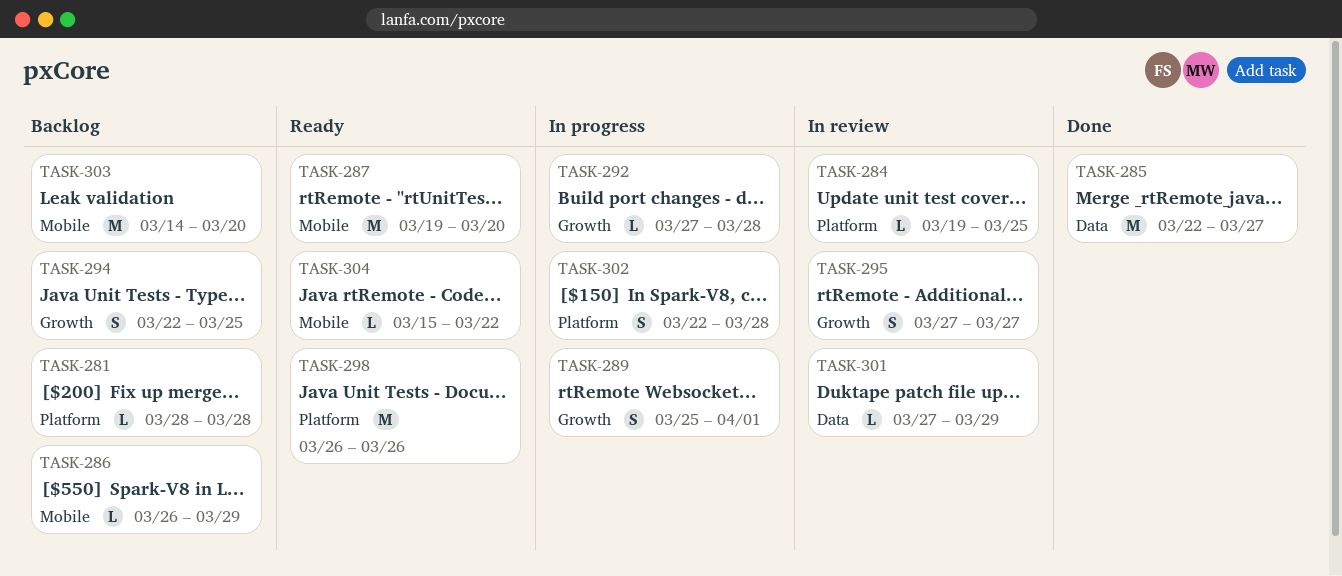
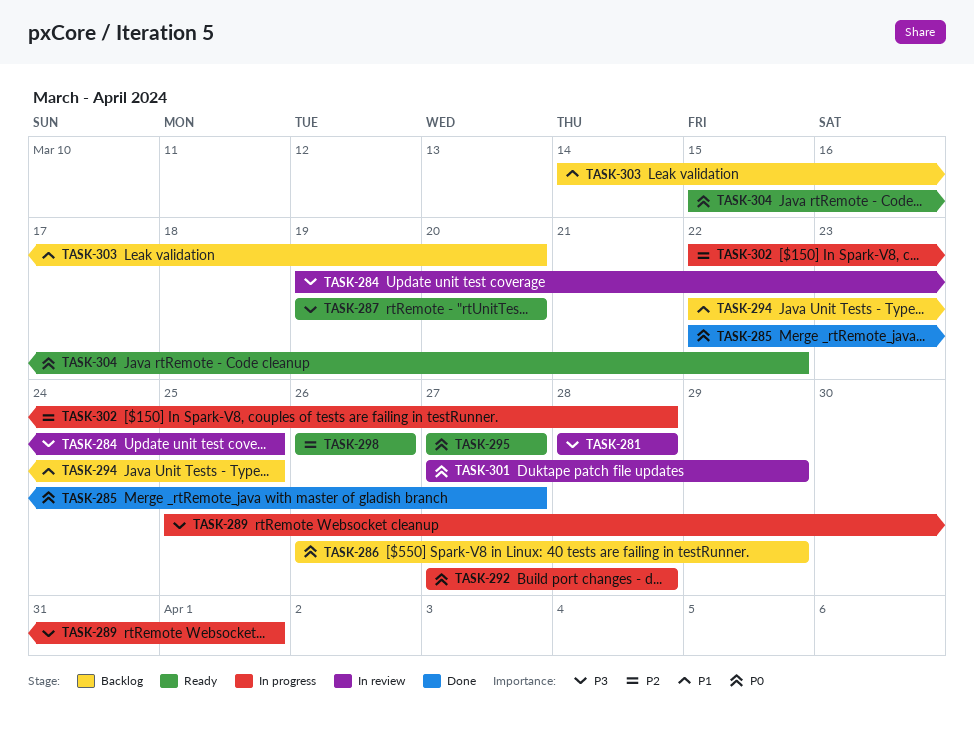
TASK-281, status: Backlog -> In review
TASK-295, status: In review -> Ready

